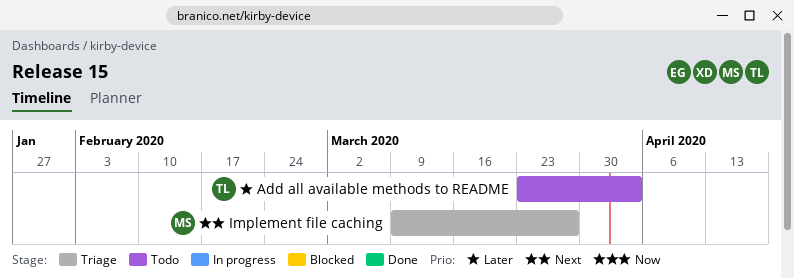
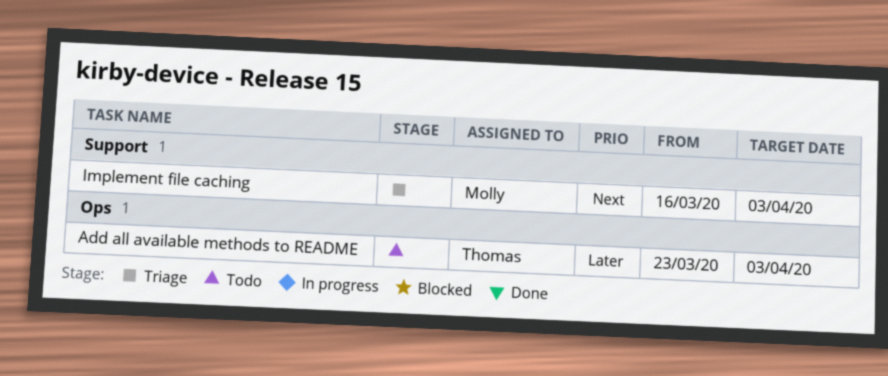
Implement file caching, start: Mar 9 -> Mar 16
Implement file caching, due: Mar 27 -> Apr 3

